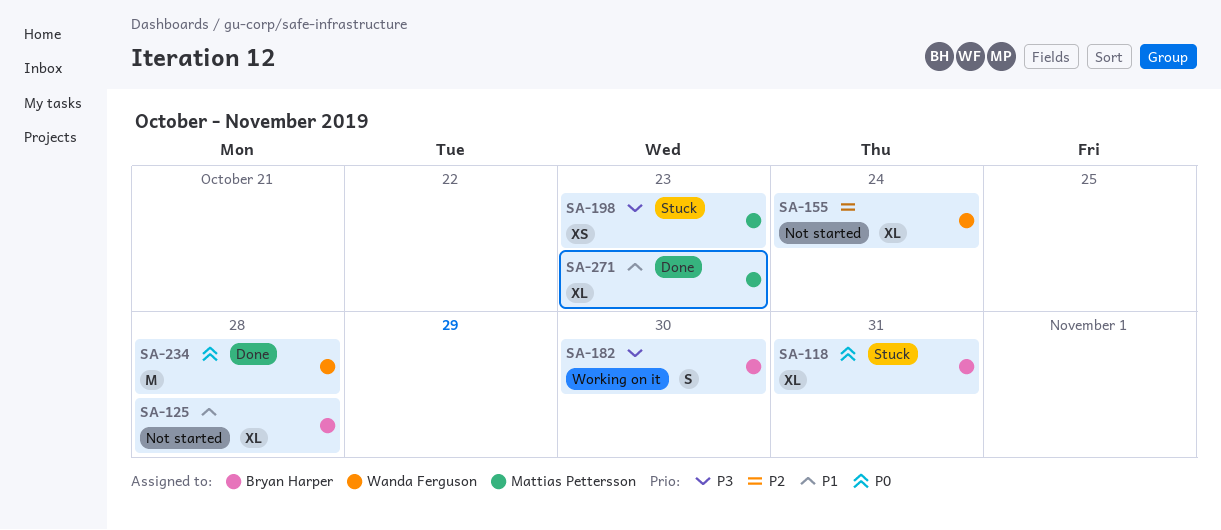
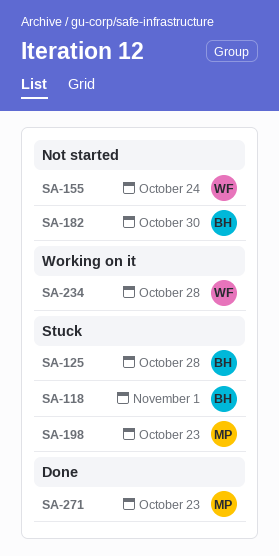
SA-118, due: Oct 31 -> Nov 1
SA-125, status: Not started -> Stuck
SA-182, status: Working on it -> Not started
SA-234, status: Done -> Working on it

